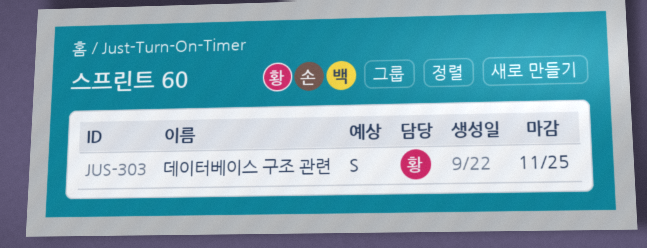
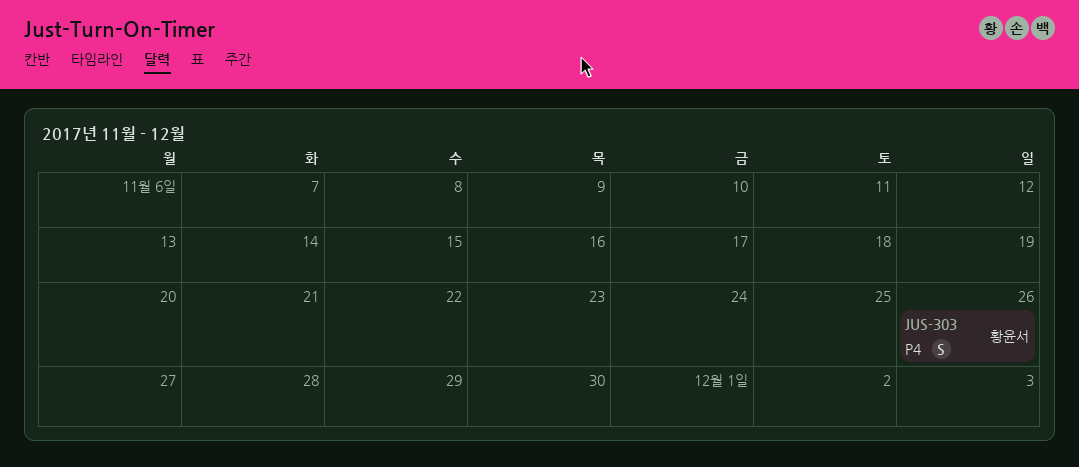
JUS-303, due: Nov 25 -> Nov 26

